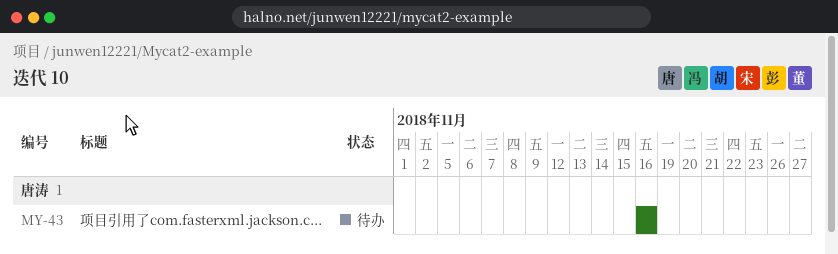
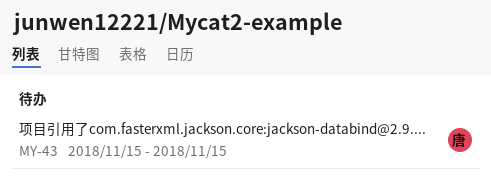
MY-43, start: Nov 16 -> Nov 15
MY-43, due: Nov 16 -> Nov 15

